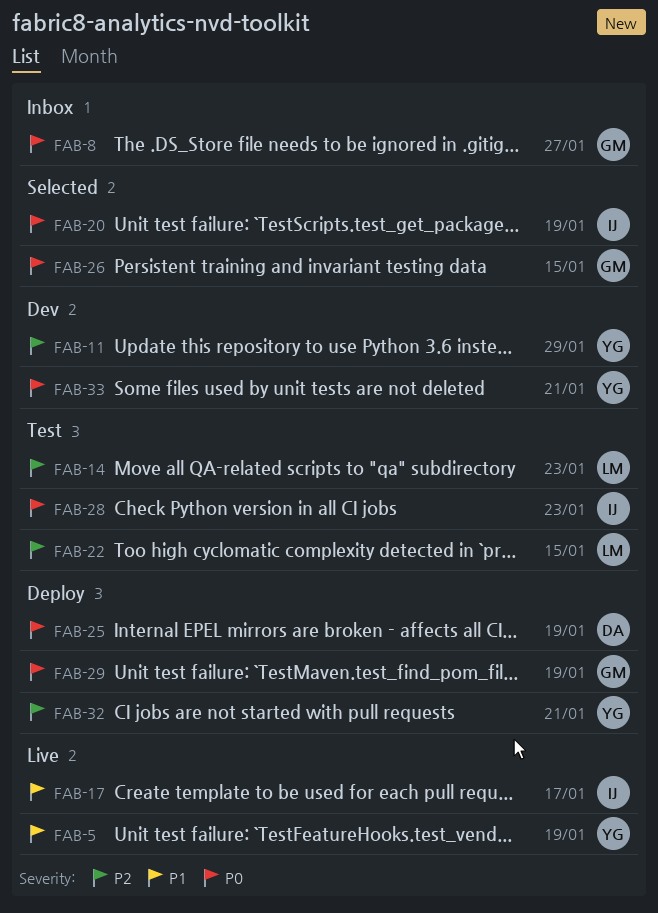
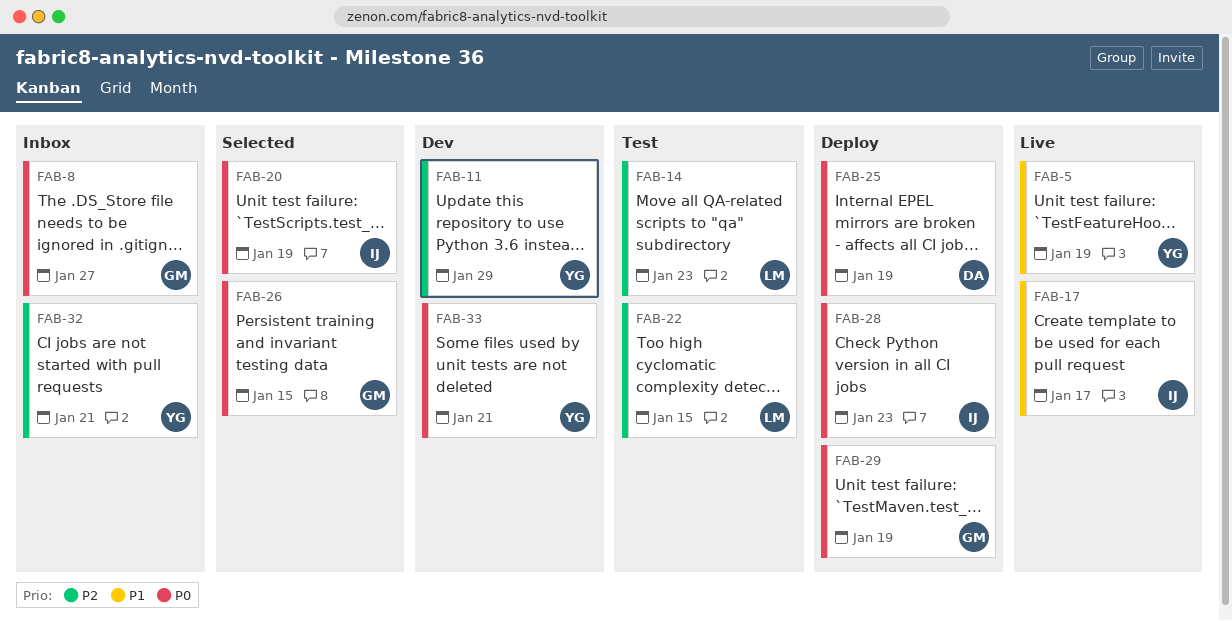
FAB-28, status: Test -> Deploy
FAB-32, status: Deploy -> Inbox

